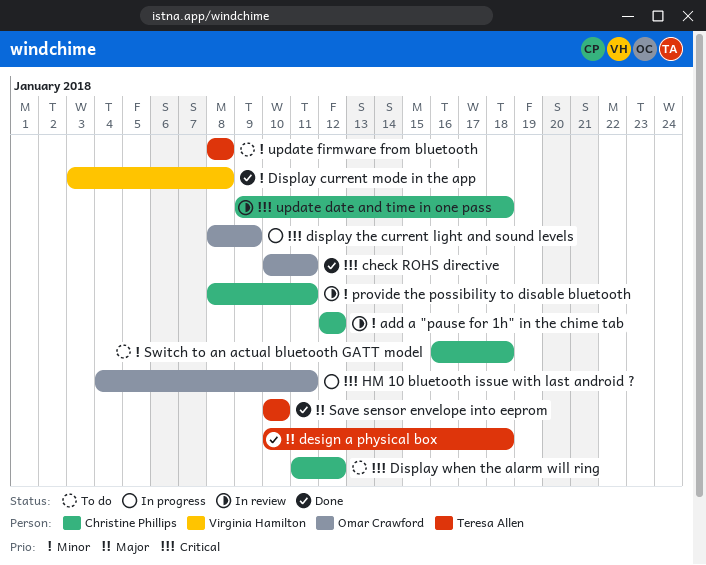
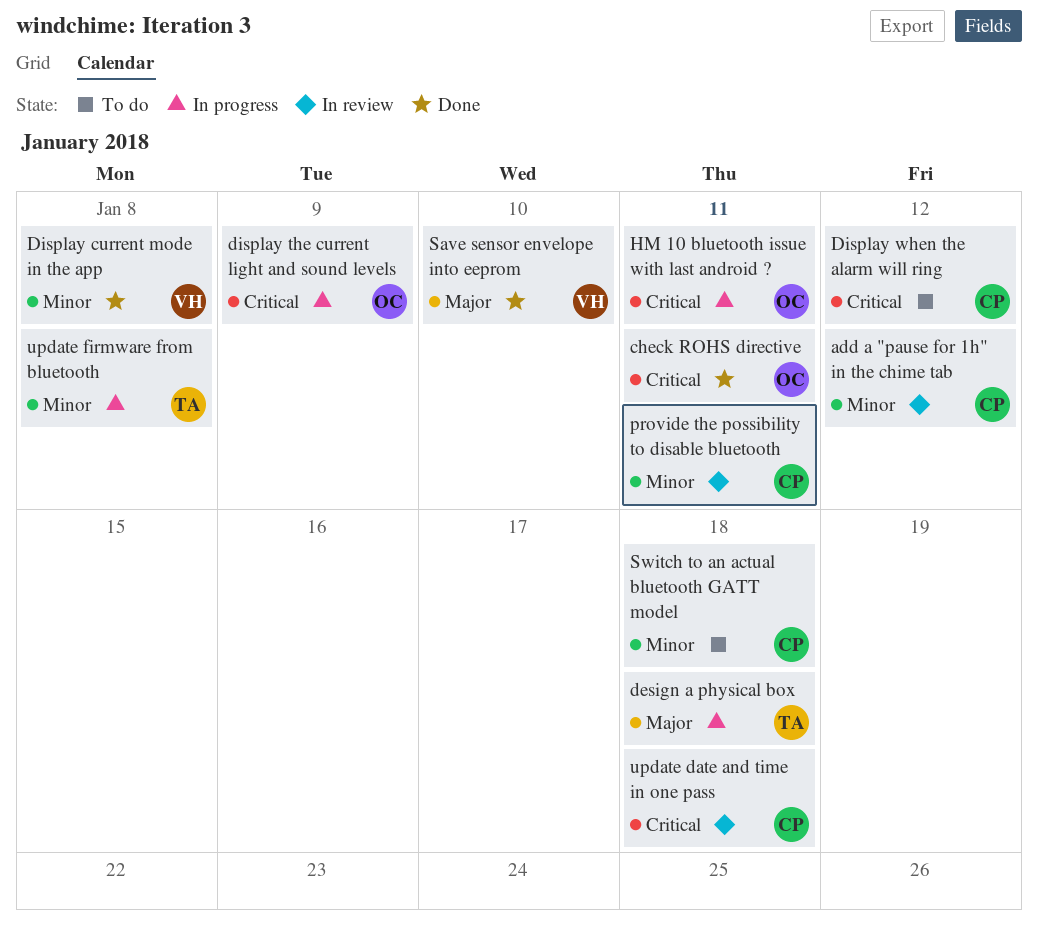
design a physical box, status: Done -> In progress
Save sensor envelope into eeprom, owner: Teresa Allen -> Virginia Hamilton
update firmware from bluetooth, status: To do -> In progress

